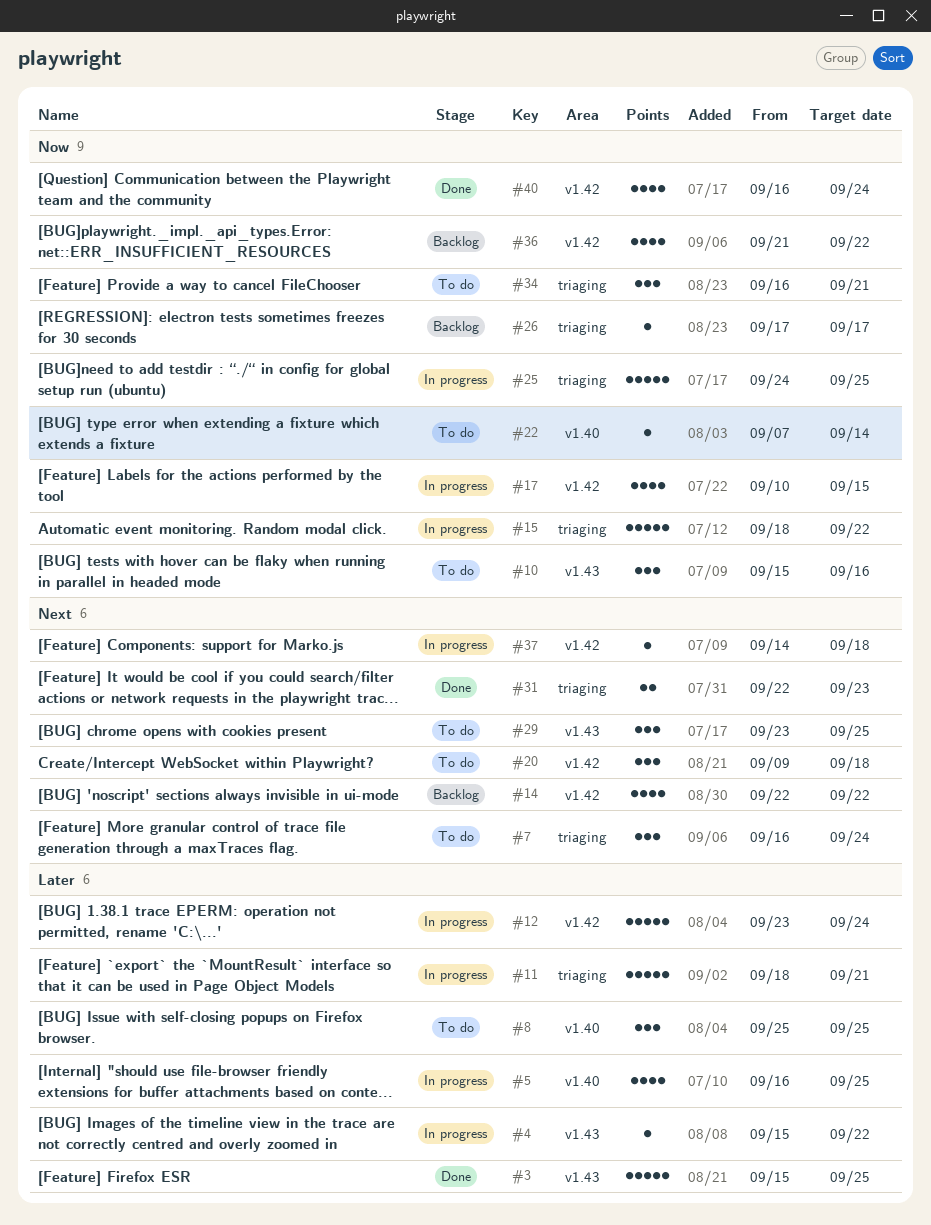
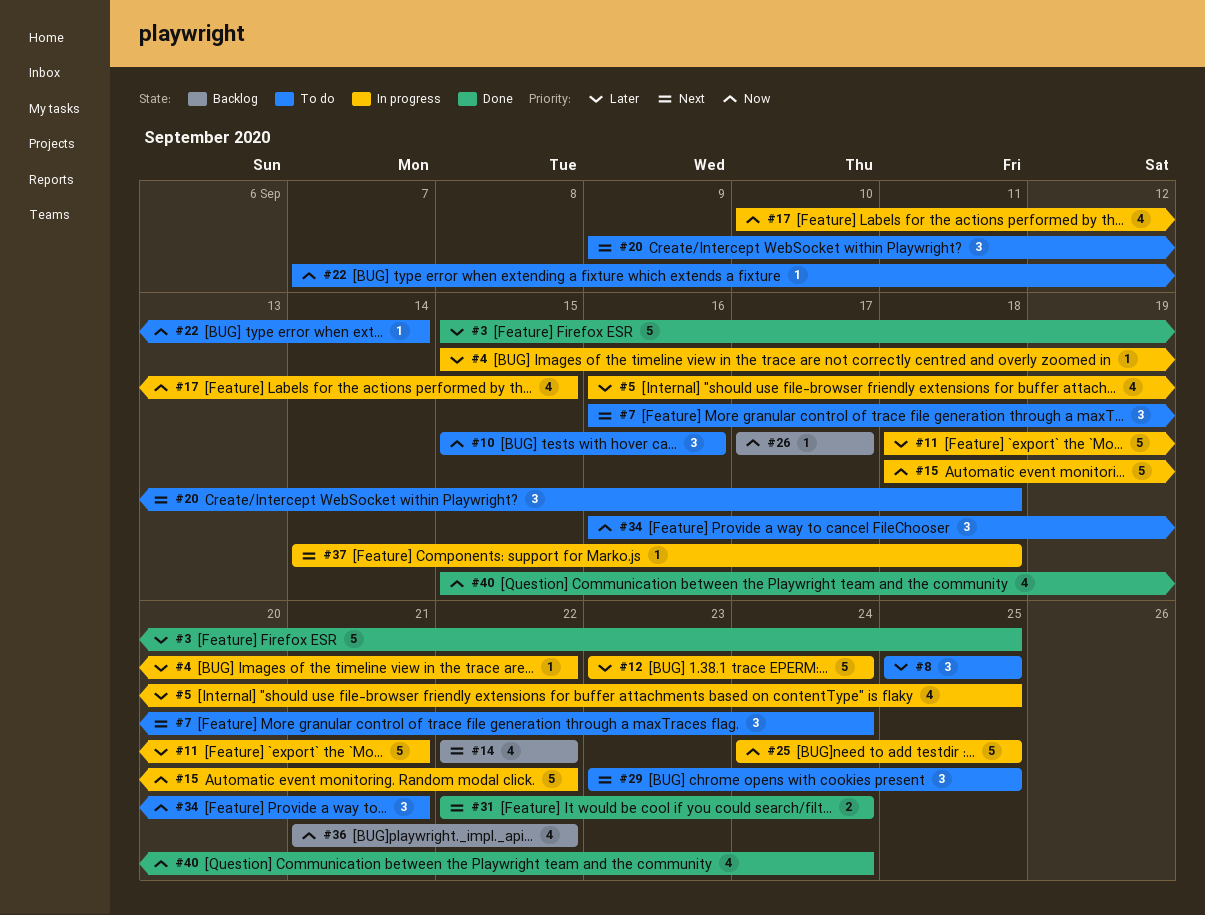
#31, due: Sep 23 -> Sep 24
#40, start: Sep 16 -> Sep 15

